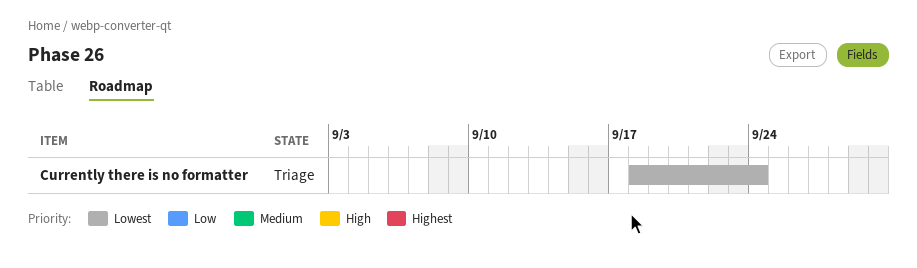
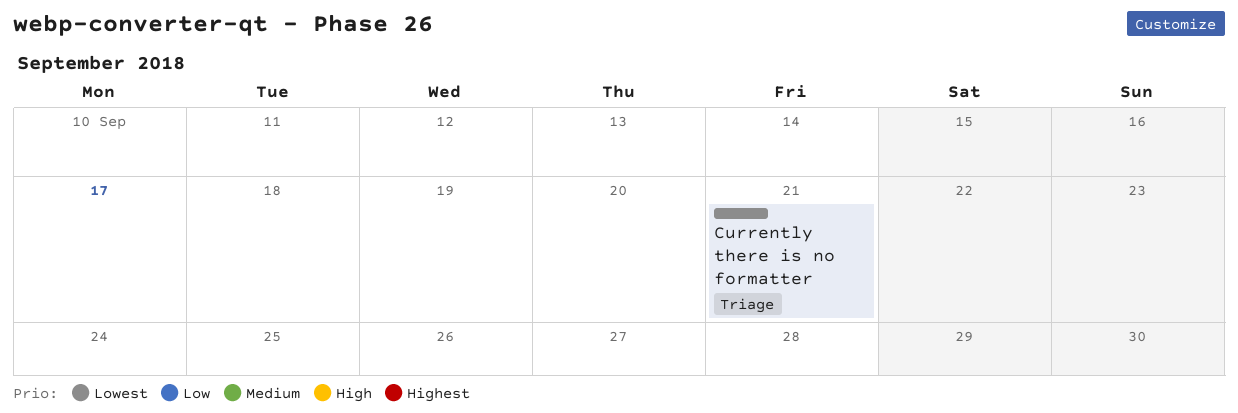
Currently there is no formatter, due: Sep 24 -> Sep 21

